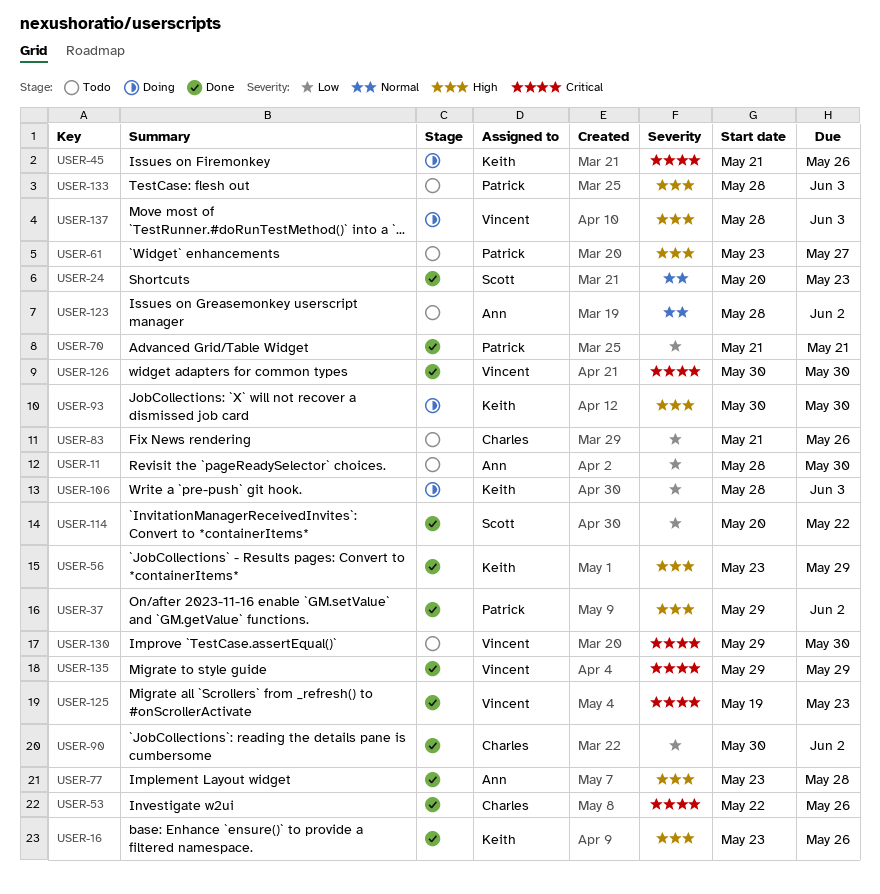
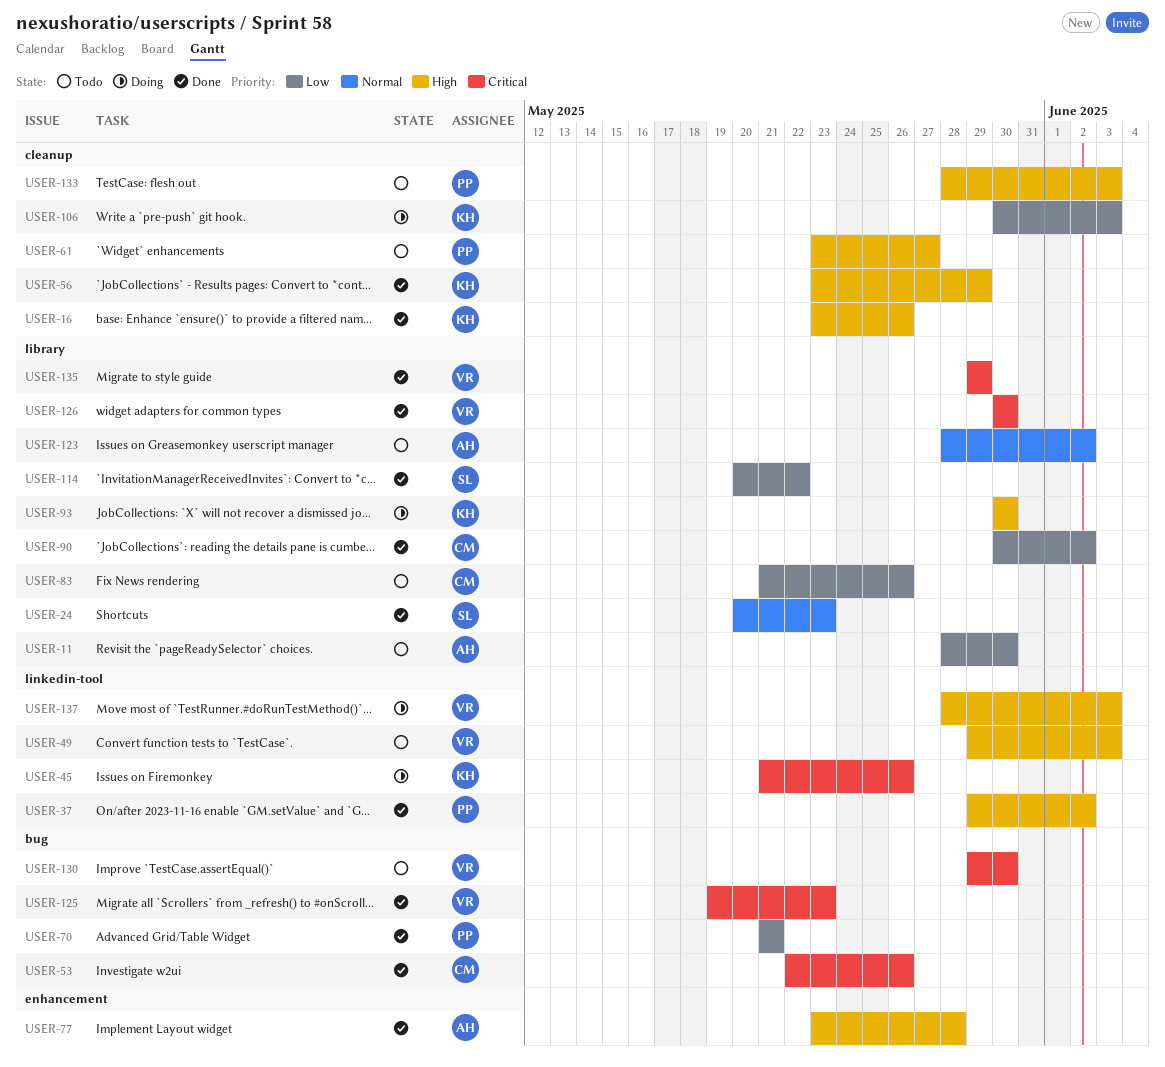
USER-49: none -> present
USER-106, start: May 28 -> May 30

